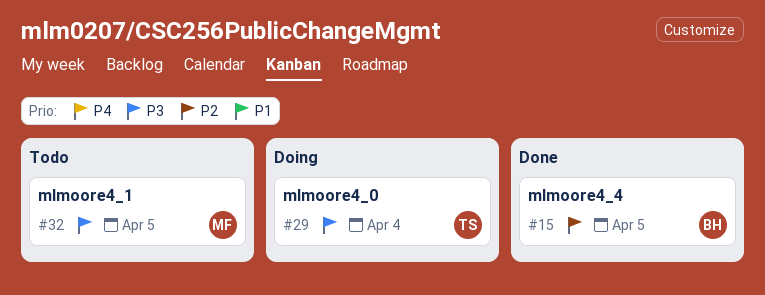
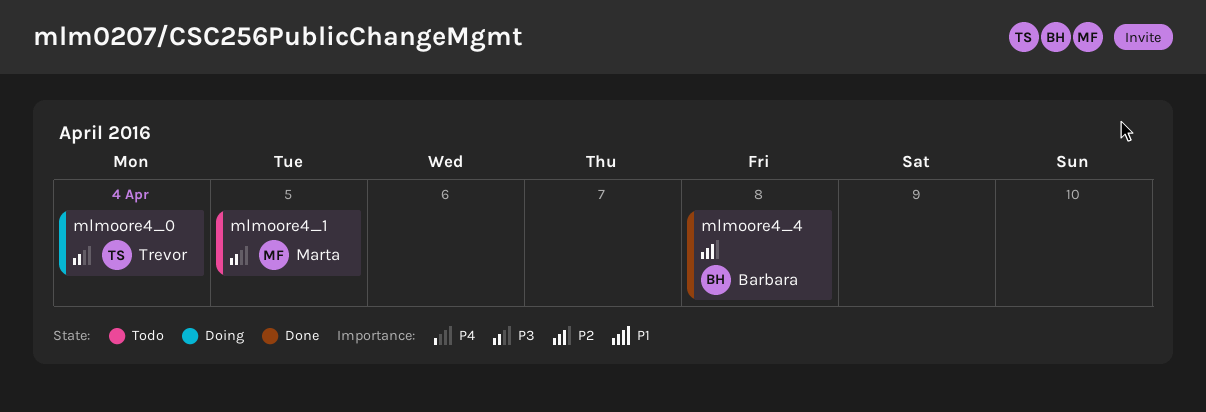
mlmoore4_4, due: Apr 5 -> Apr 8

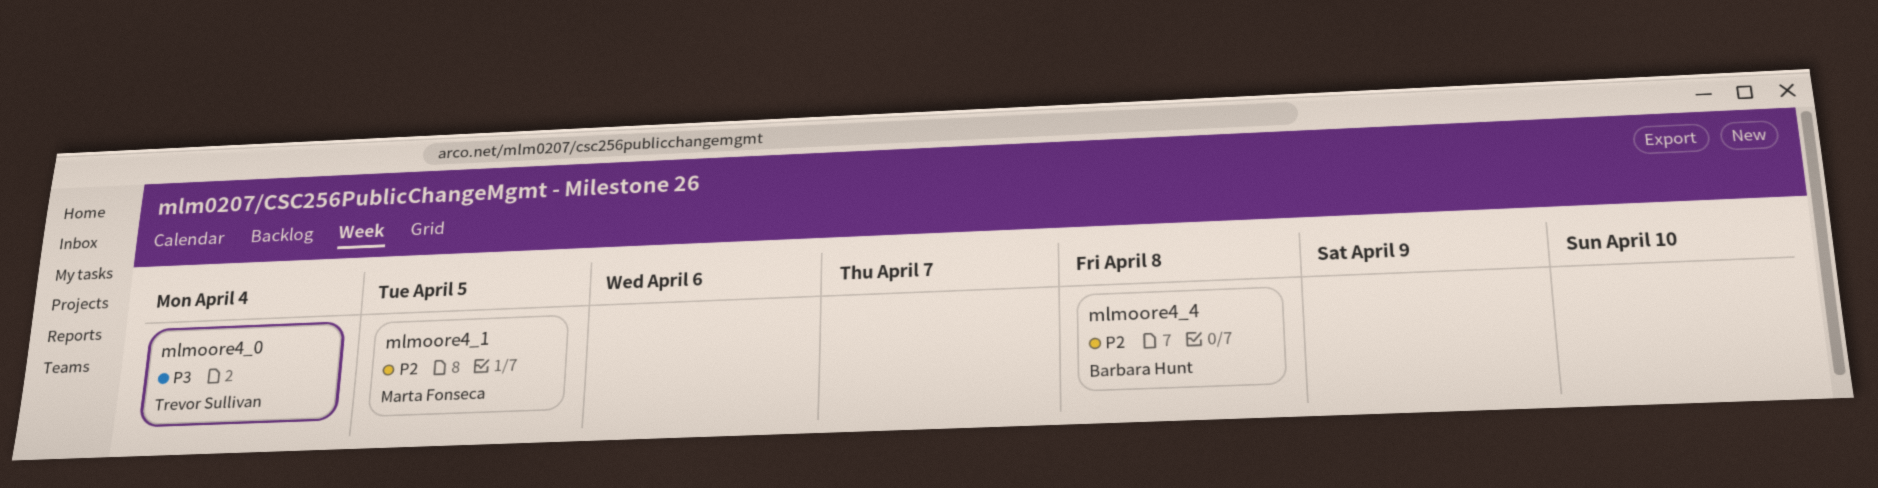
mlmoore4_1, priority: P3 -> P2

